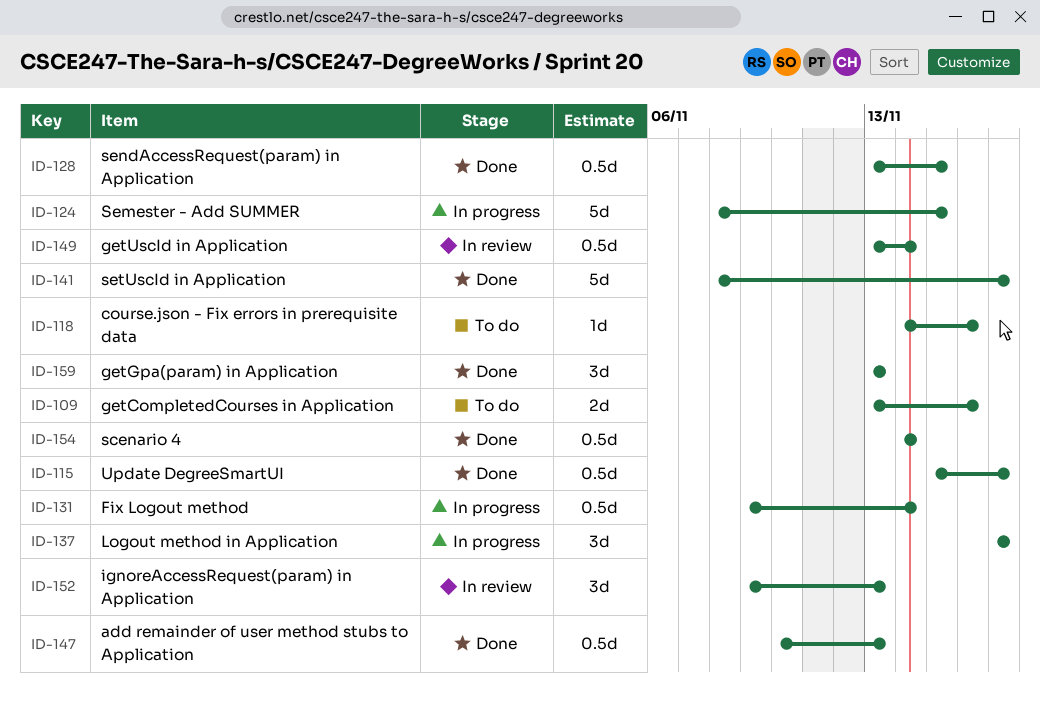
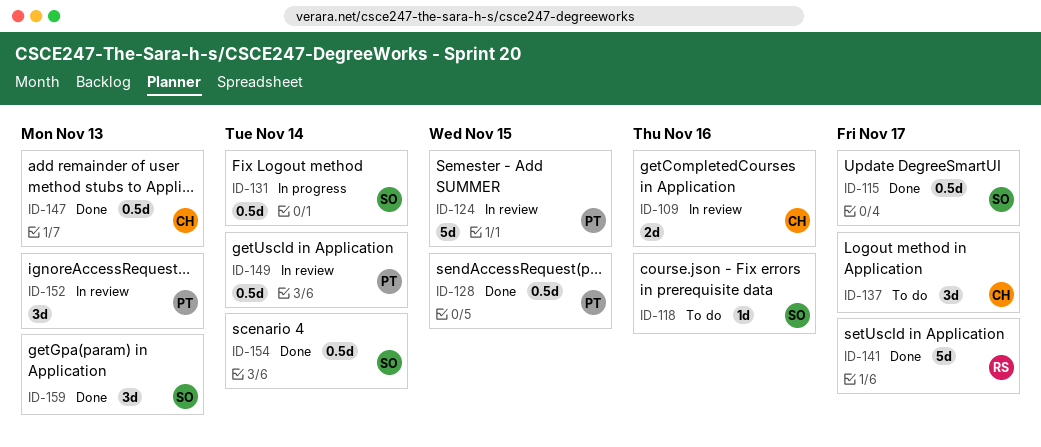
ID-109, status: To do -> In review
ID-124, status: In progress -> In review
ID-137, status: In progress -> To do

